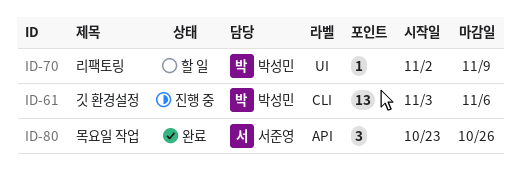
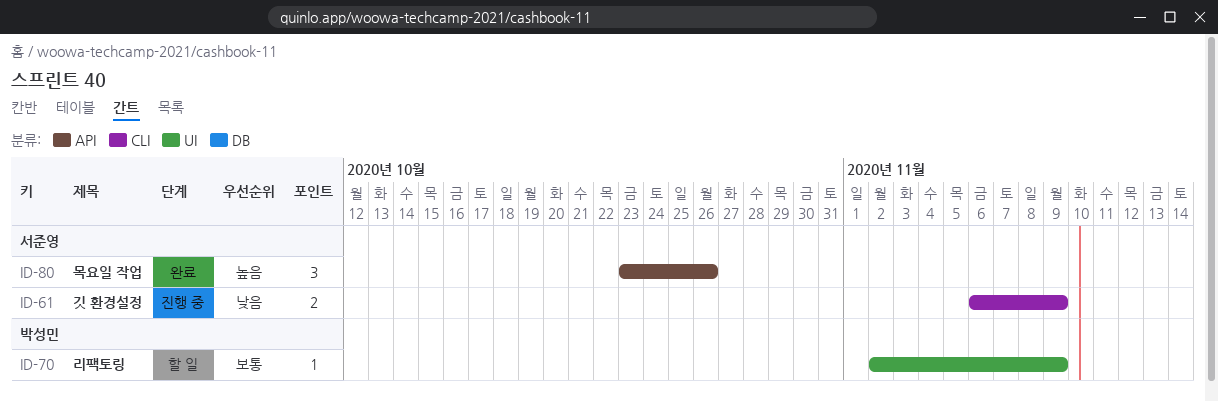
ID-61, owner: 박성민 -> 서준영
ID-61, estimate: 13 -> 2
ID-61, start: Nov 3 -> Nov 6
ID-61, due: Nov 6 -> Nov 9

